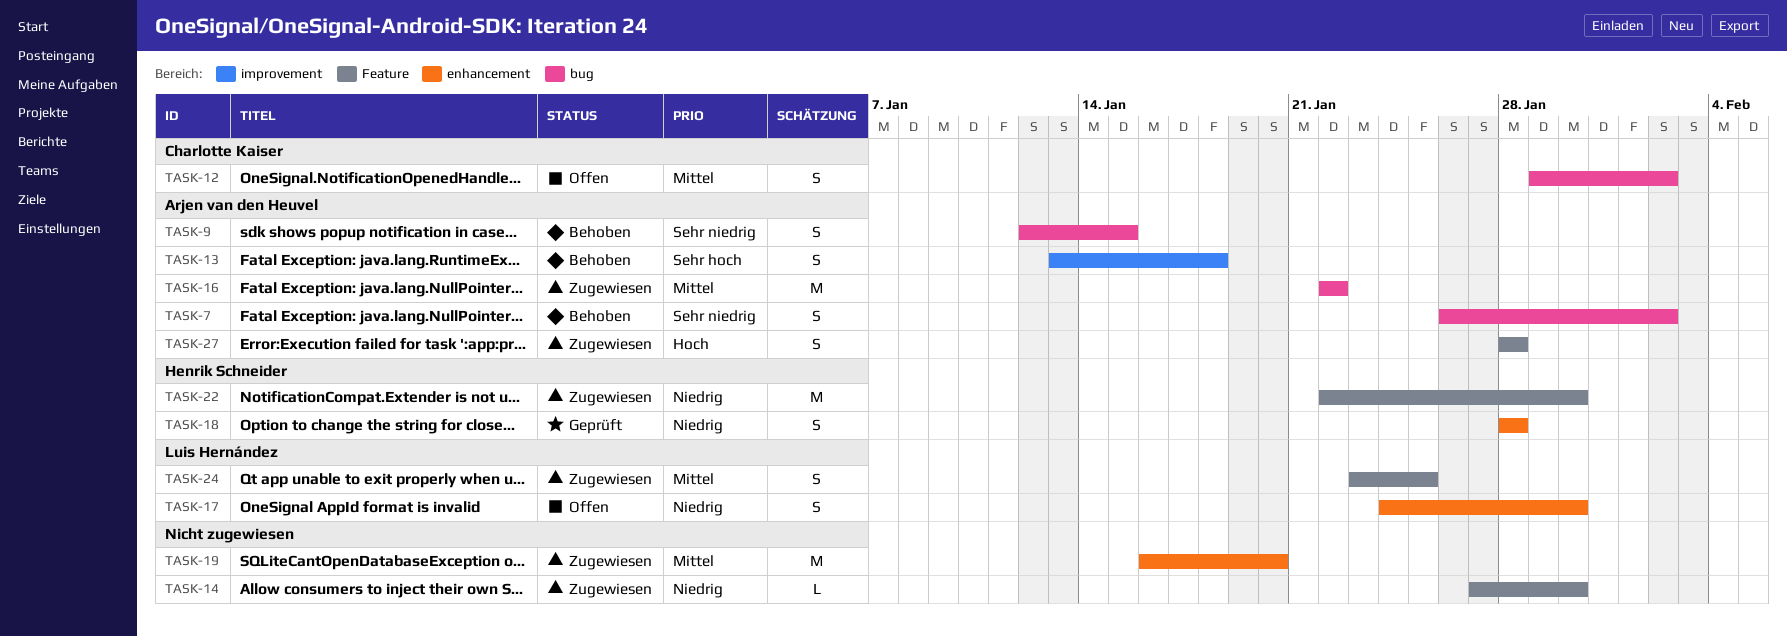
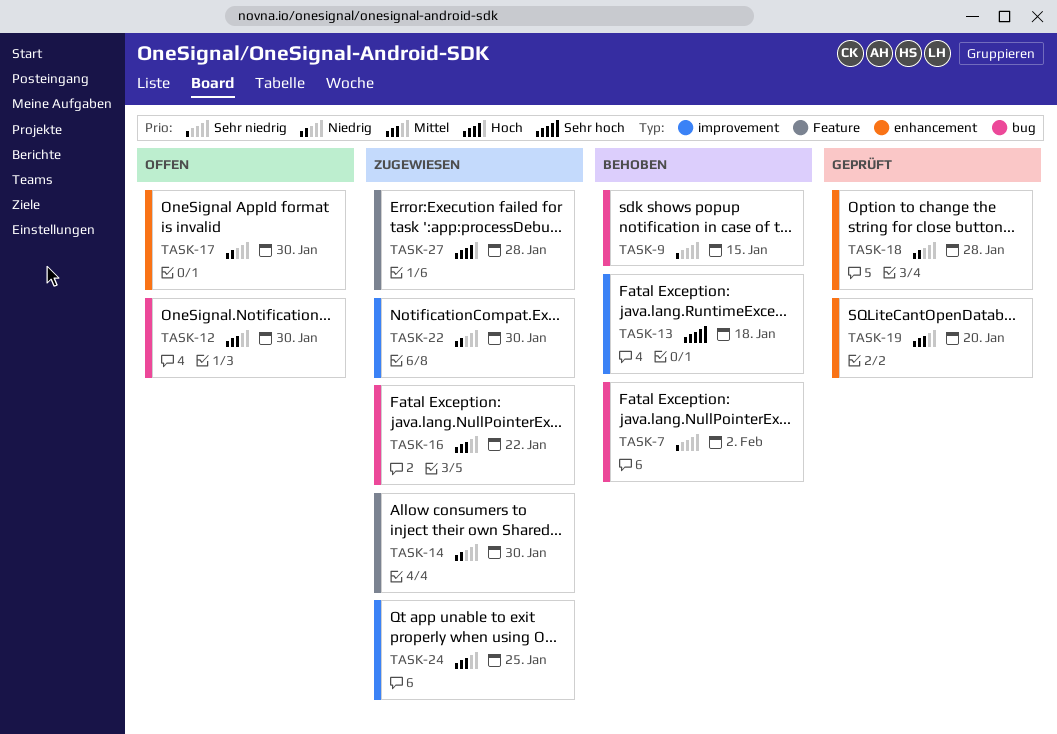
TASK-12, due: Feb 2 -> Jan 30
TASK-19, status: Zugewiesen -> Geprüft
TASK-22, label: Feature -> improvement
TASK-24, label: Feature -> improvement

